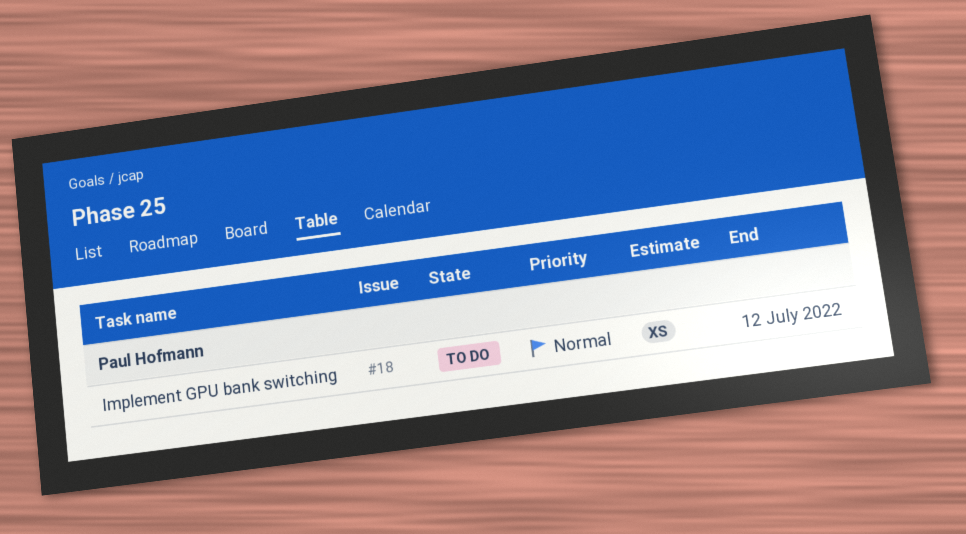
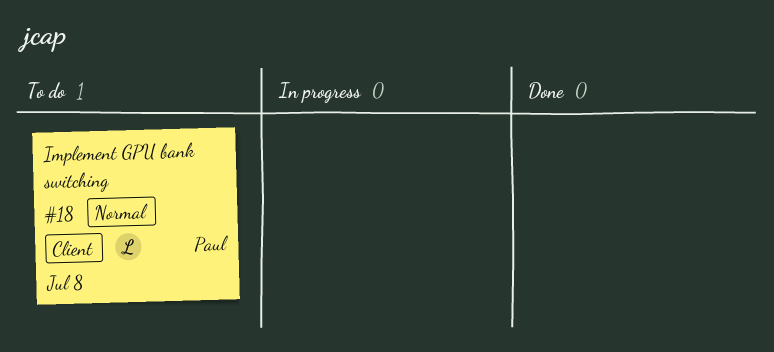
#18, estimate: XS -> L
#18, due: Jul 12 -> Jul 8

